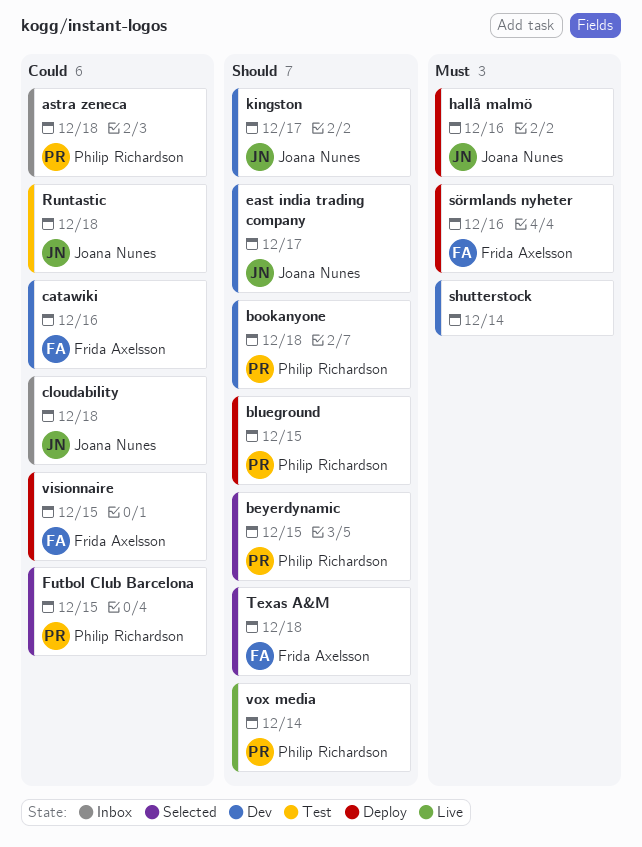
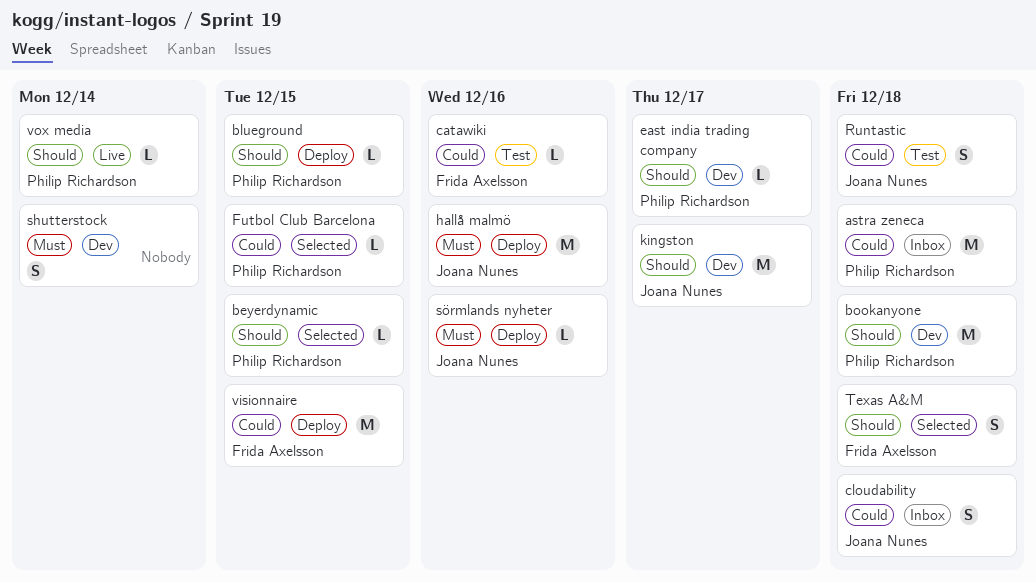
catawiki, status: Dev -> Test
east india trading company, owner: Joana Nunes -> Philip Richardson
sörmlands nyheter, owner: Frida Axelsson -> Joana Nunes

